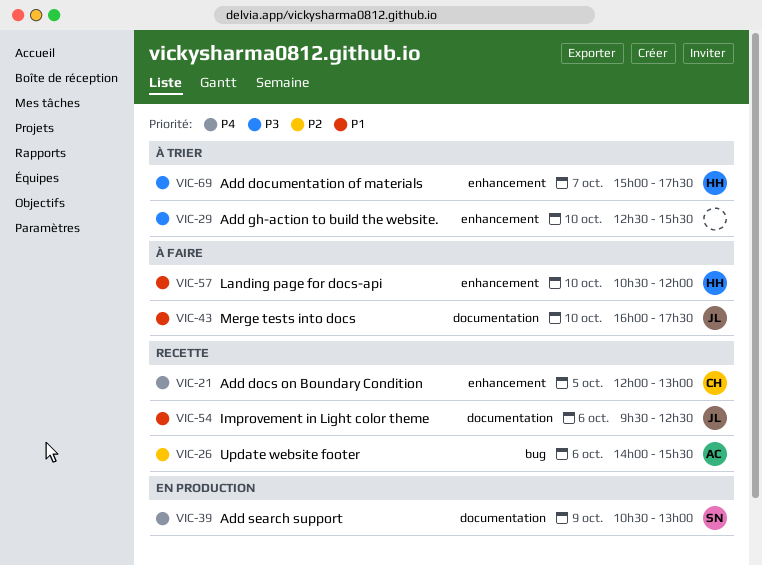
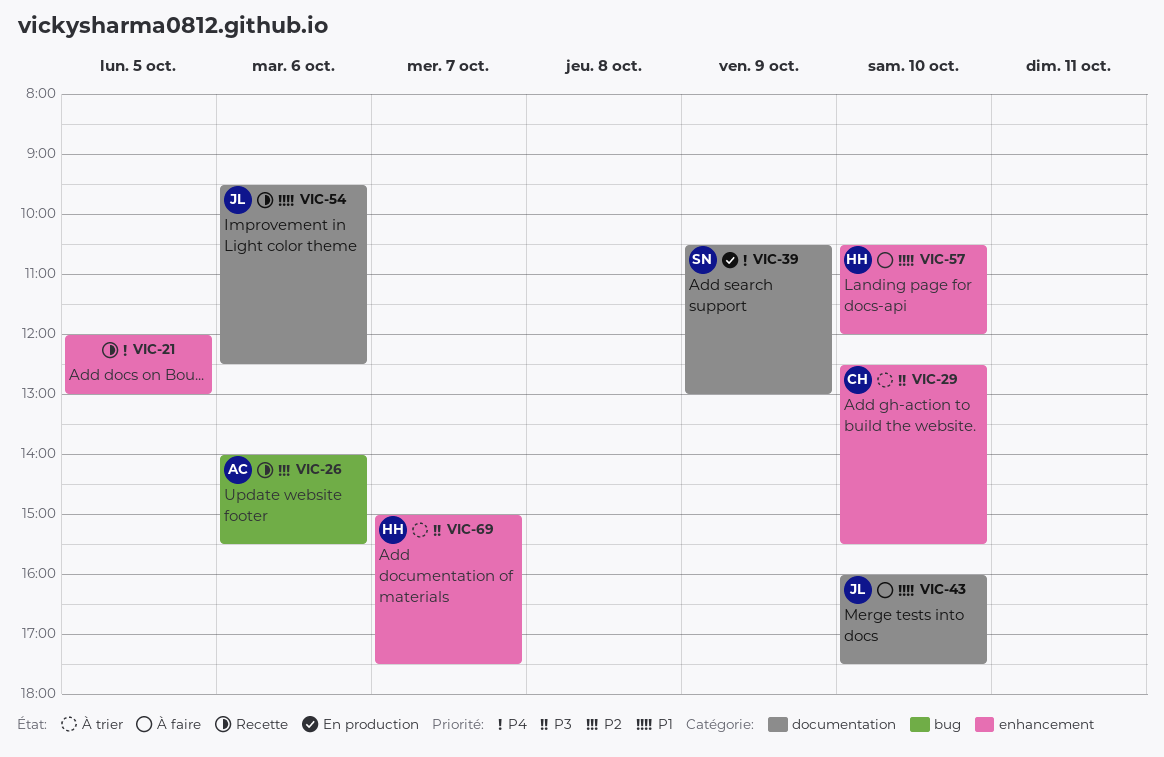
VIC-21, owner: CH -> none
VIC-29, owner: none -> CH

